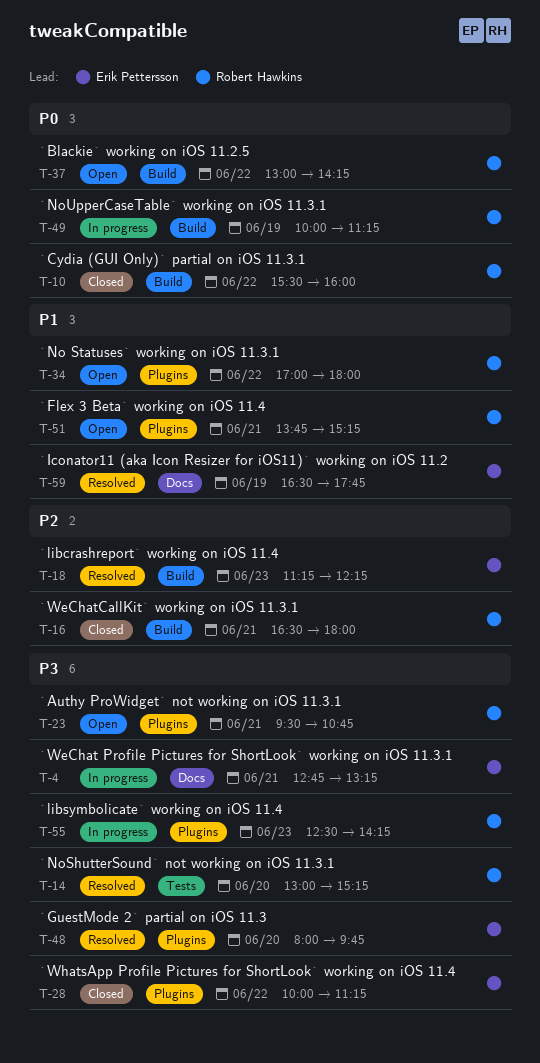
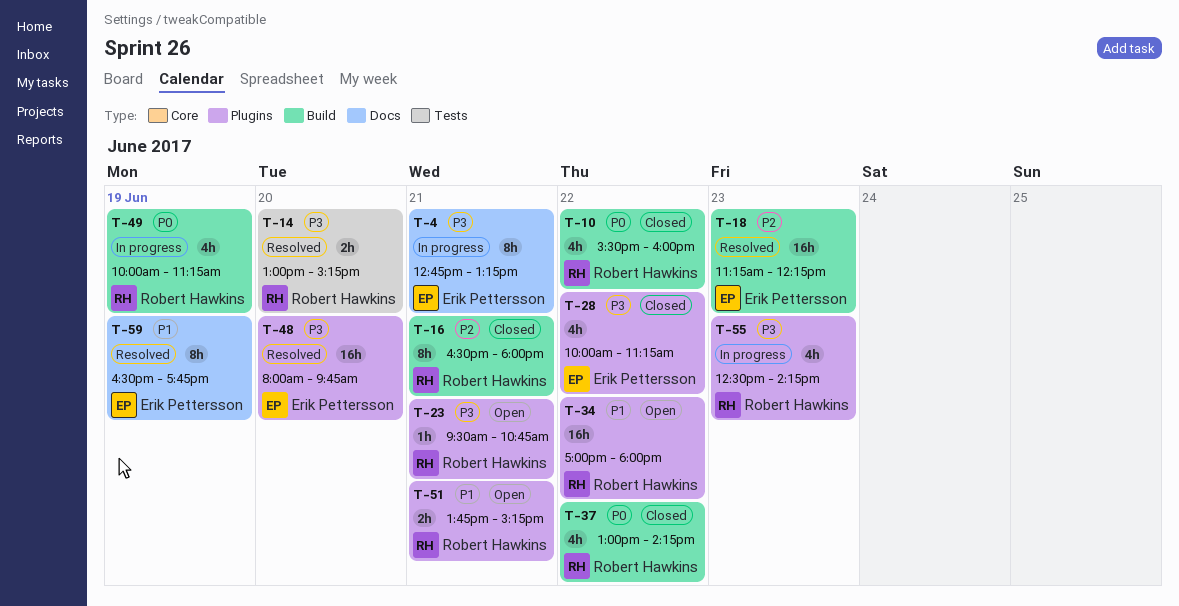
T-37, status: Open -> Closed

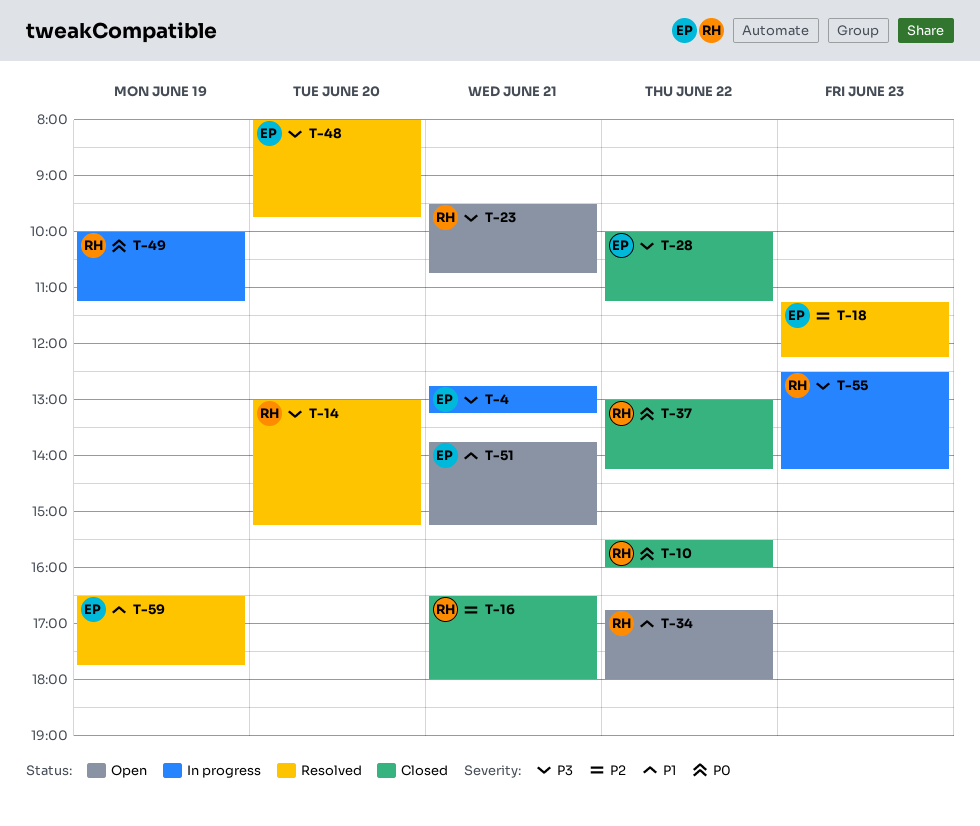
T-34, begins: 17:00 -> 16:45
T-51, owner: Robert Hawkins -> Erik Pettersson

